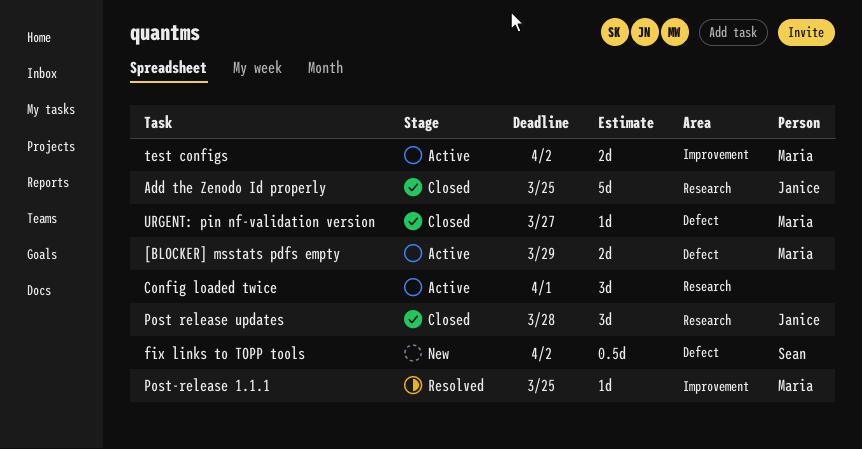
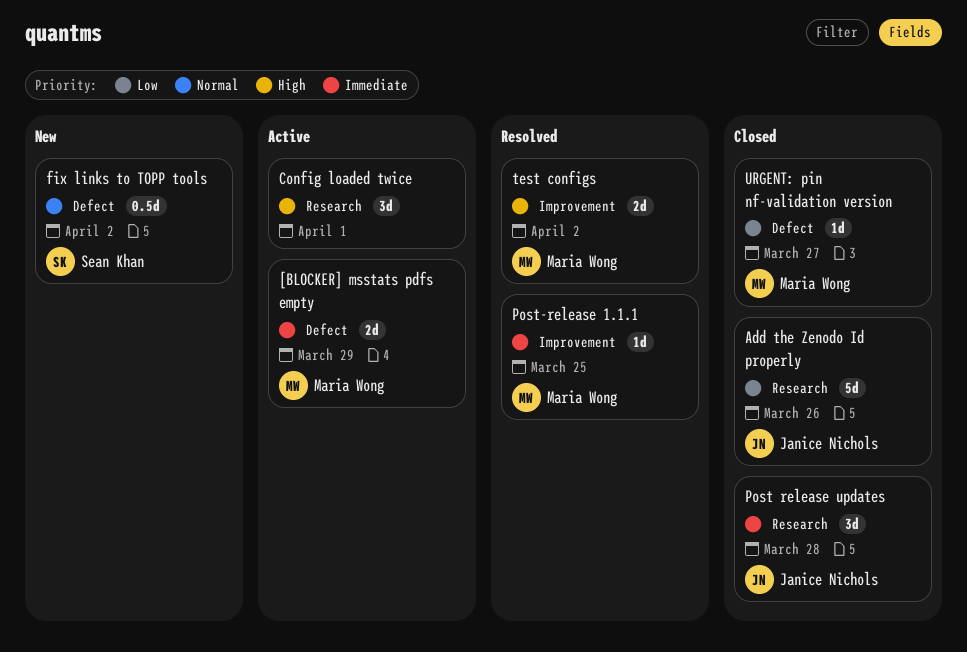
Add the Zenodo Id properly, due: Mar 25 -> Mar 26
test configs, status: Active -> Resolved

